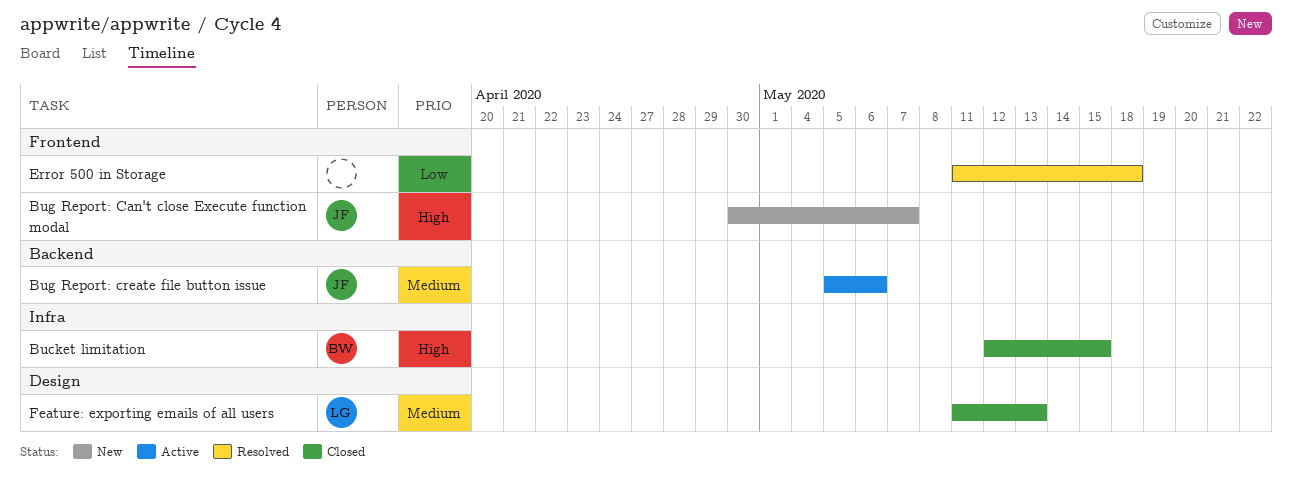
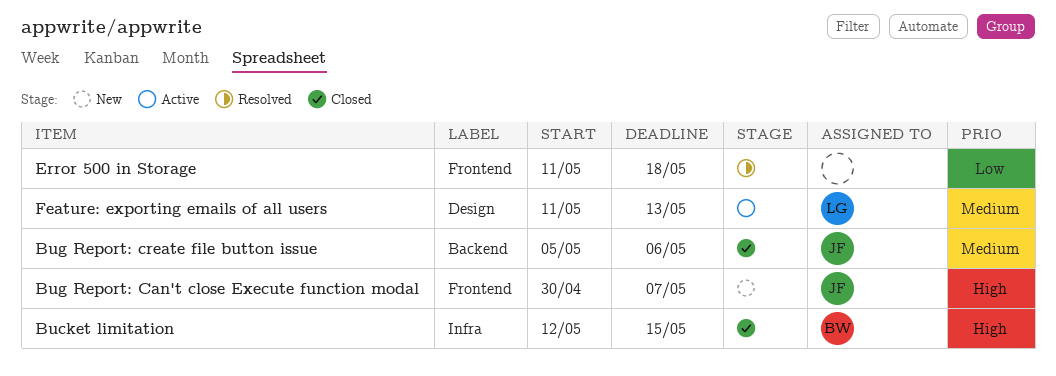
Bug Report: create file button issue, status: Active -> Closed
Feature: exporting emails of all users, status: Closed -> Active

